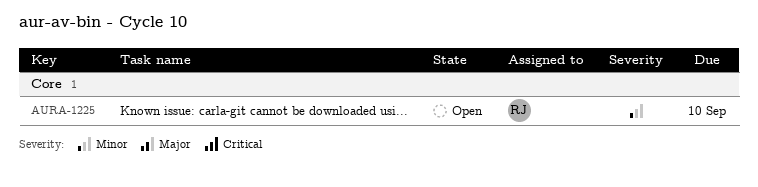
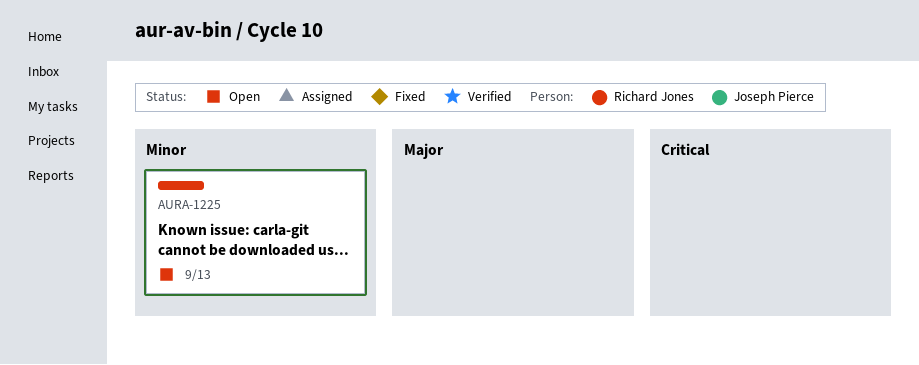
AURA-1225, due: Sep 10 -> Sep 13

